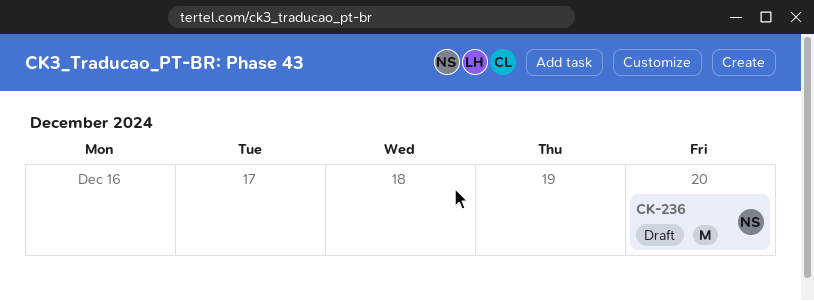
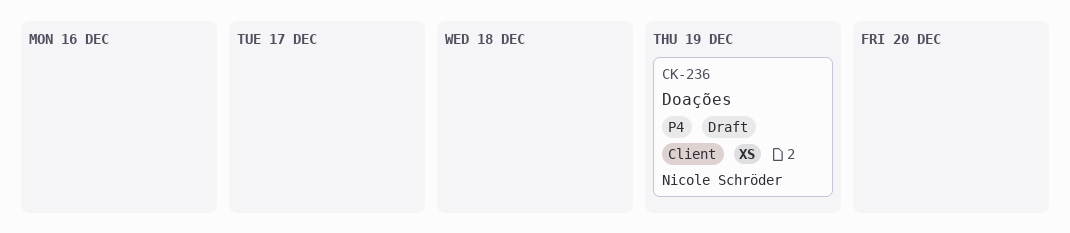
CK-236, estimate: M -> XS
CK-236, due: Dec 20 -> Dec 19

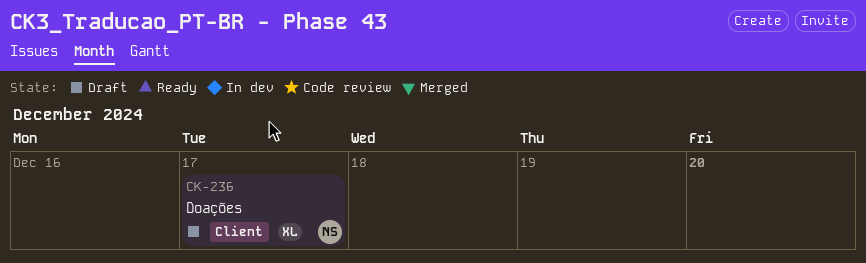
CK-236, estimate: XS -> XL
CK-236, due: Dec 19 -> Dec 17

